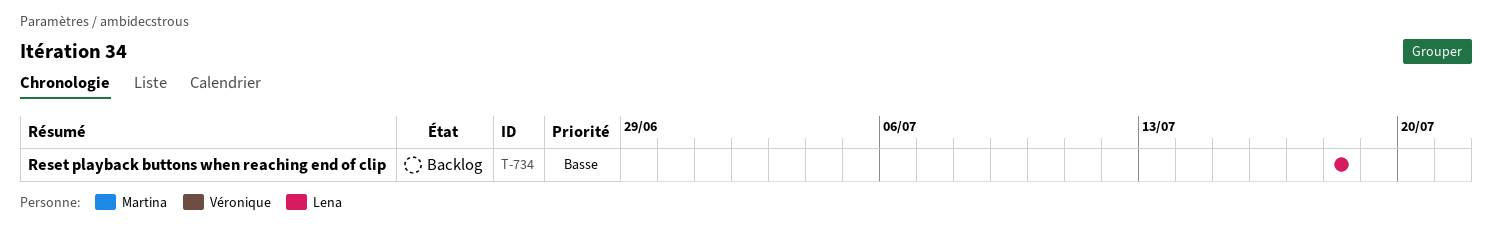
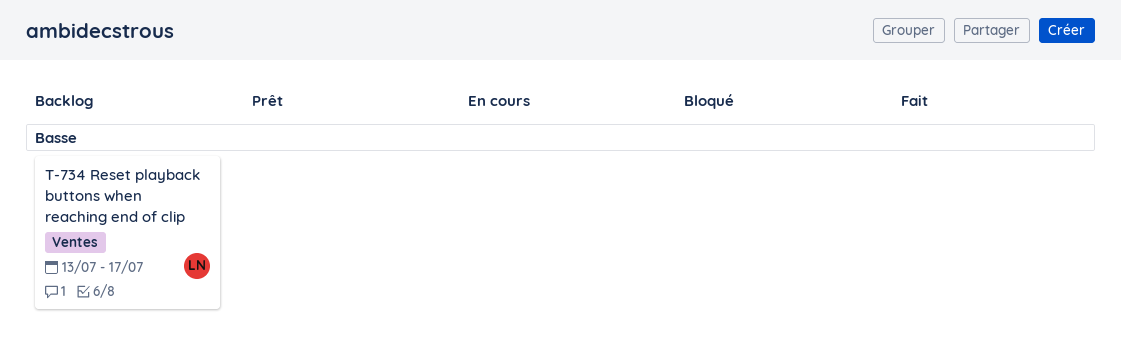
T-734, start: Jul 18 -> Jul 13
T-734, due: Jul 18 -> Jul 17

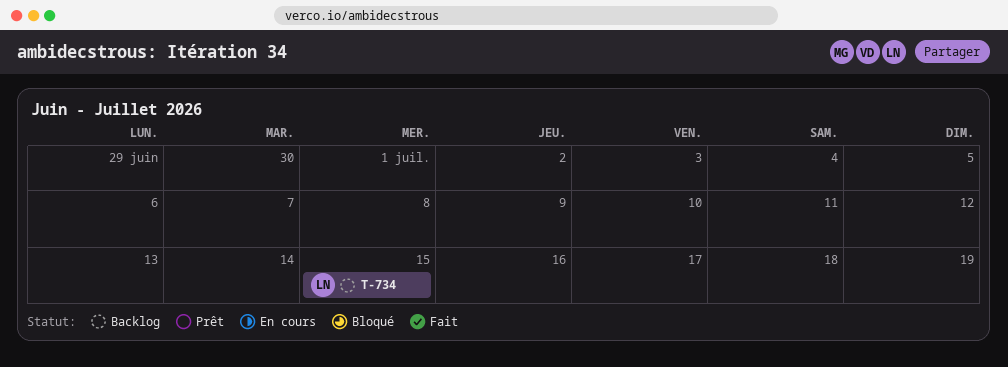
T-734, start: Jul 13 -> Jul 15
T-734, due: Jul 17 -> Jul 15

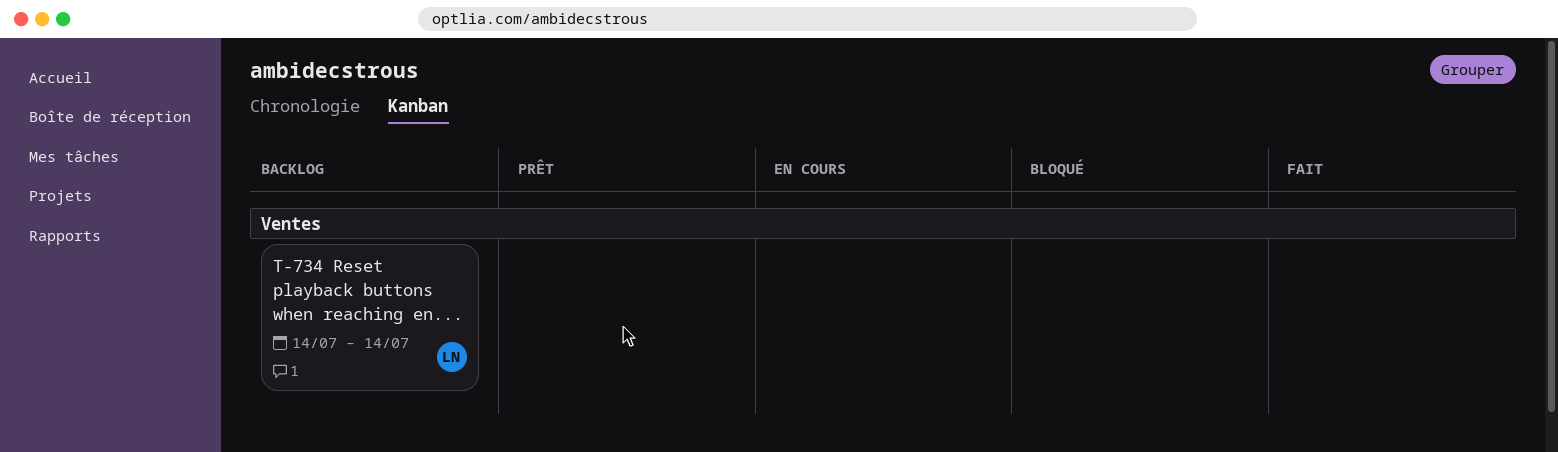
T-734, start: Jul 15 -> Jul 14
T-734, due: Jul 15 -> Jul 14

